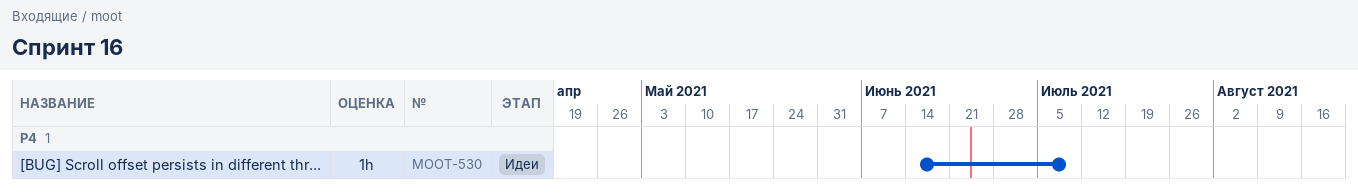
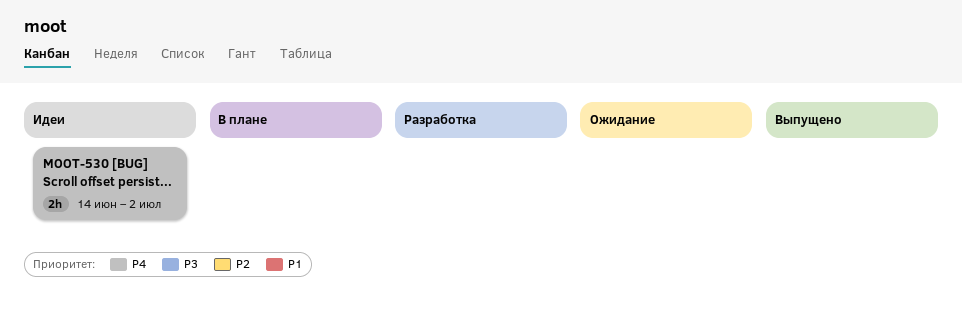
MOOT-530, estimate: 1h -> 2h
MOOT-530, due: Jul 9 -> Jul 2

